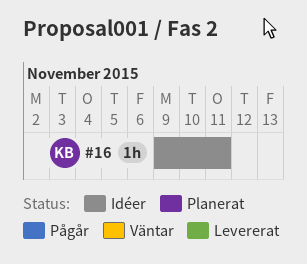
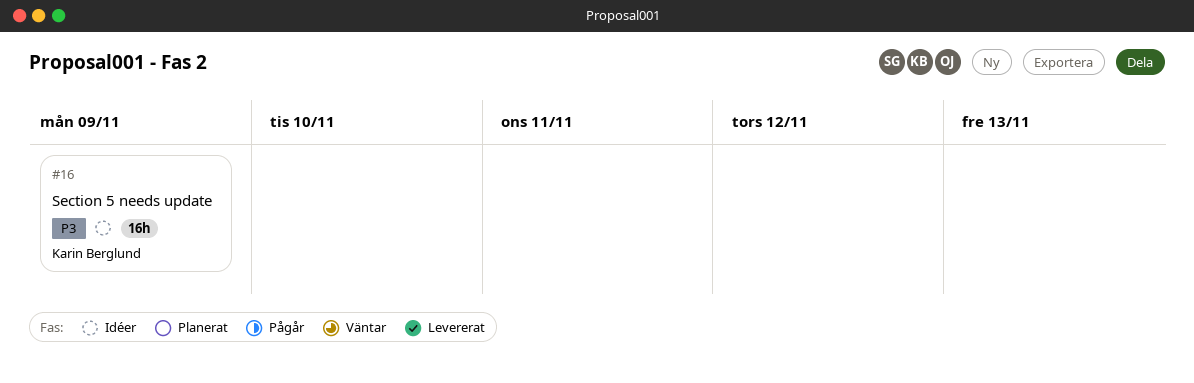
#16, estimate: 1h -> 16h
#16, due: Nov 11 -> Nov 9

